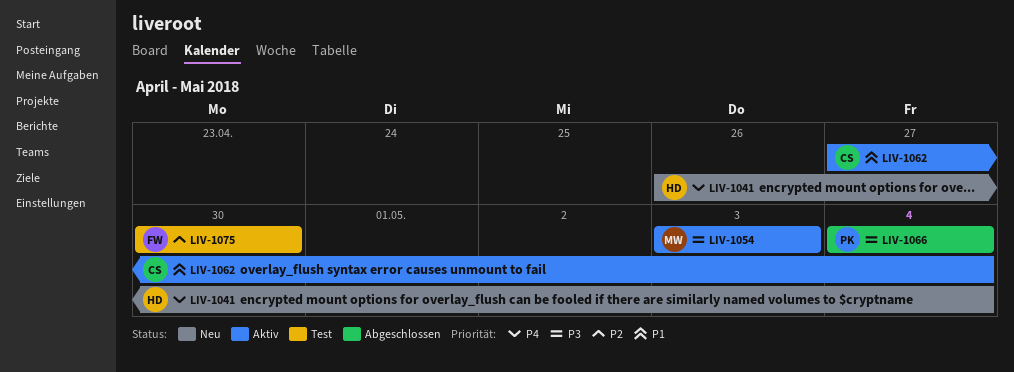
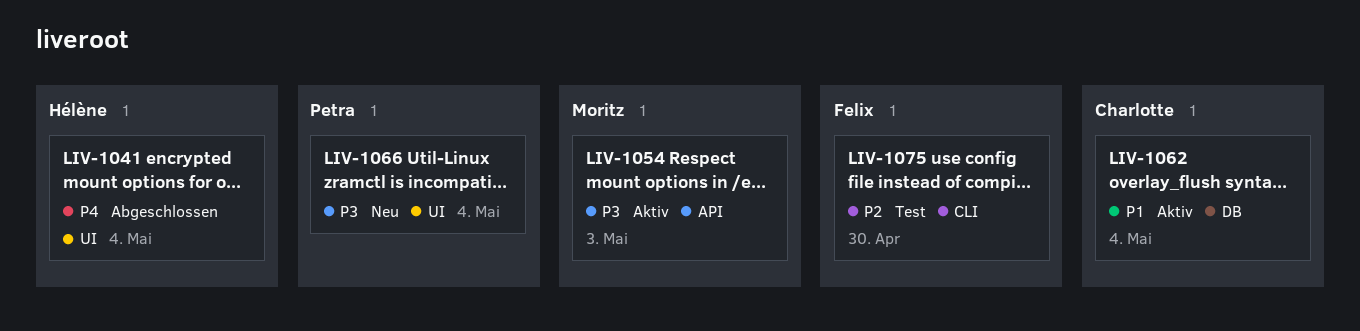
LIV-1041, status: Neu -> Abgeschlossen
LIV-1066, status: Abgeschlossen -> Neu

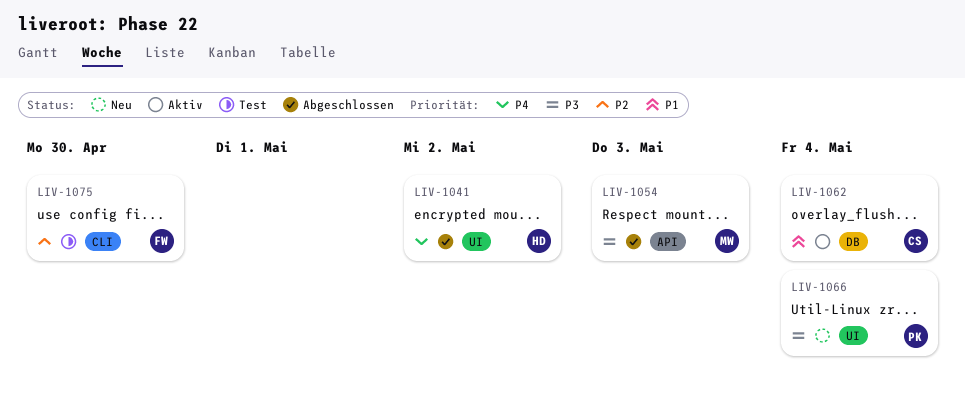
LIV-1041, due: May 4 -> May 2
LIV-1054, status: Aktiv -> Abgeschlossen

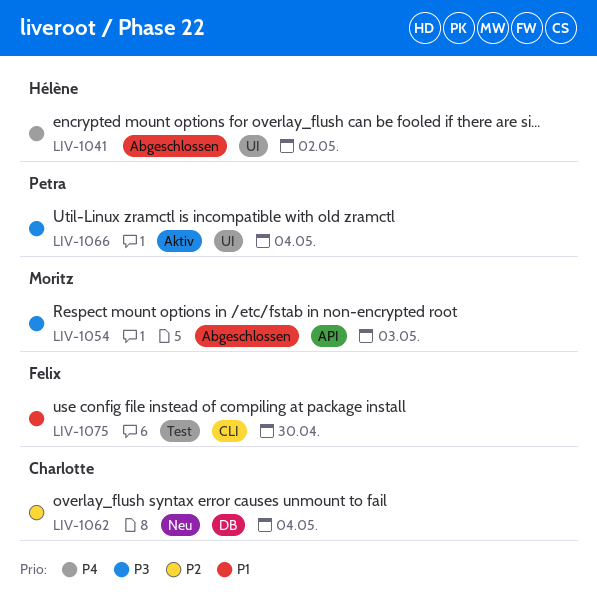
LIV-1062, status: Aktiv -> Neu
LIV-1062, priority: P1 -> P2
LIV-1066, status: Neu -> Aktiv
LIV-1075, priority: P2 -> P1

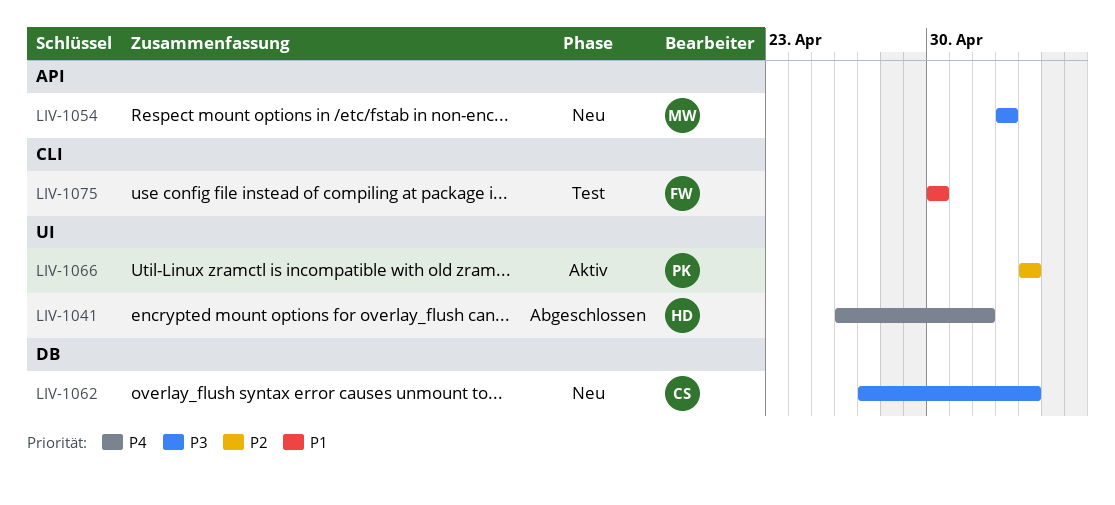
LIV-1054, status: Abgeschlossen -> Neu
LIV-1062, priority: P2 -> P3
LIV-1066, priority: P3 -> P2

